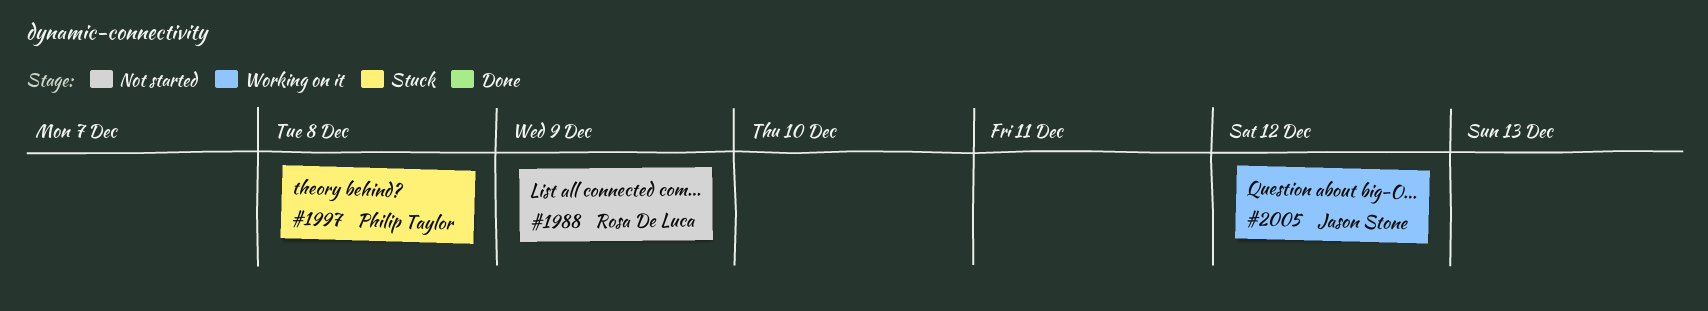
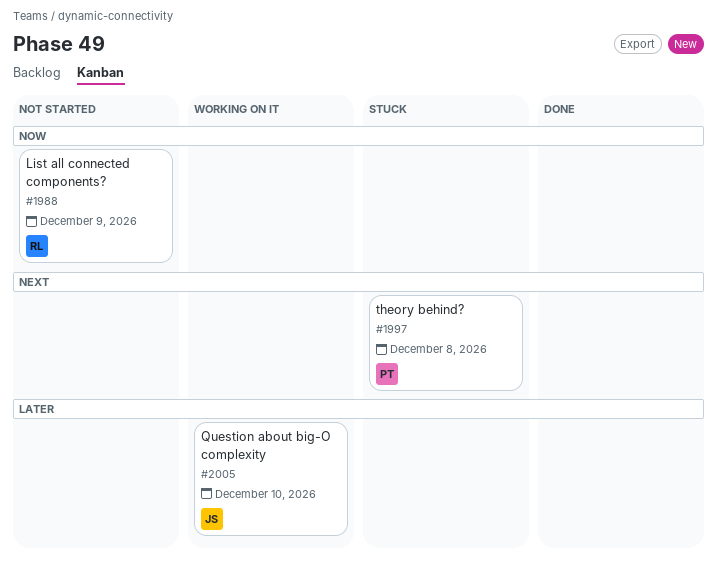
#2005, due: Dec 12 -> Dec 10

